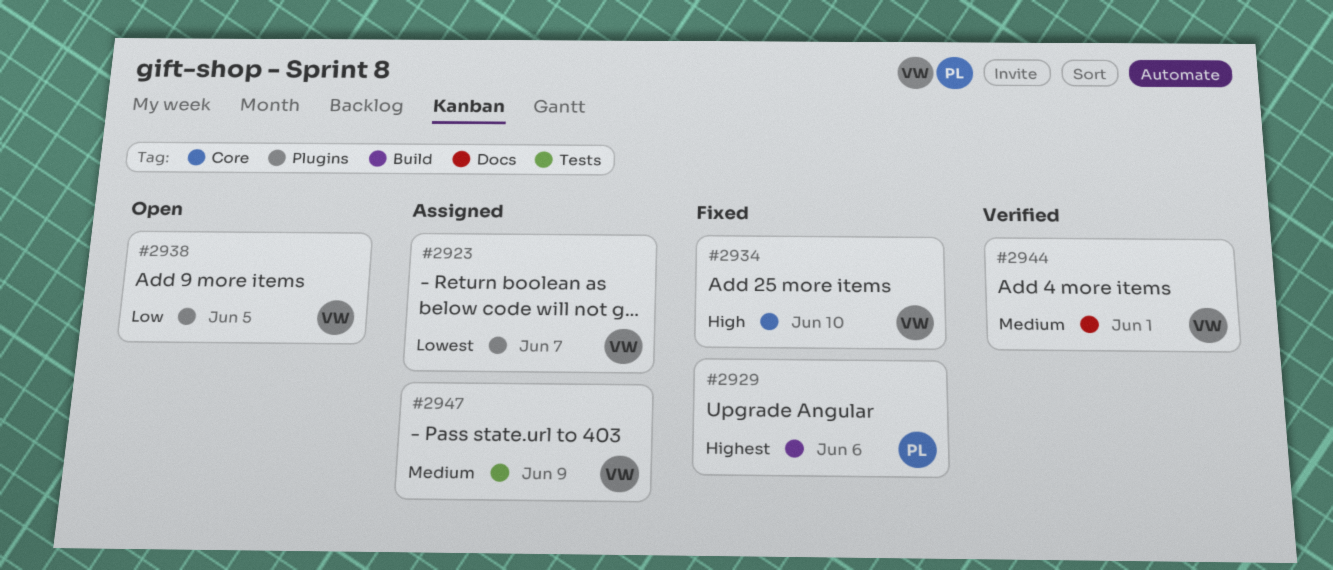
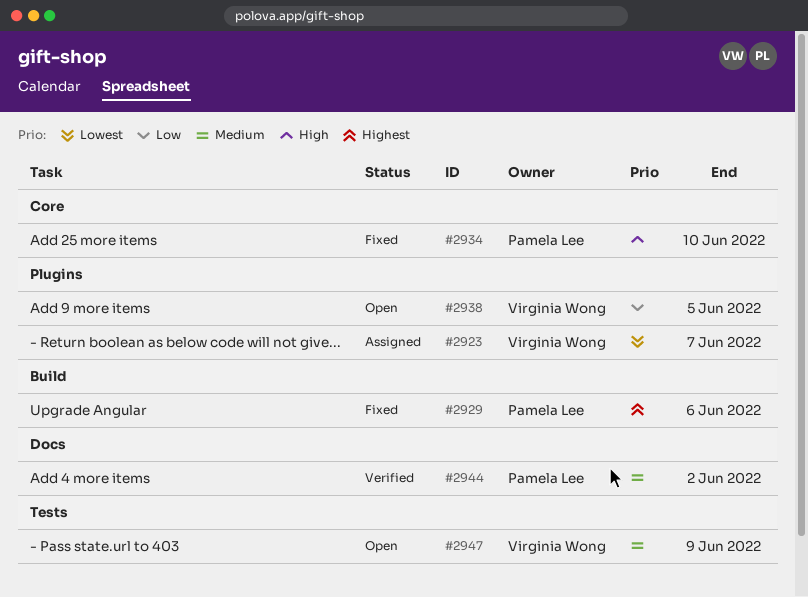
#2934, owner: Virginia Wong -> Pamela Lee
#2944, owner: Virginia Wong -> Pamela Lee
#2944, due: Jun 1 -> Jun 2
#2947, status: Assigned -> Open

